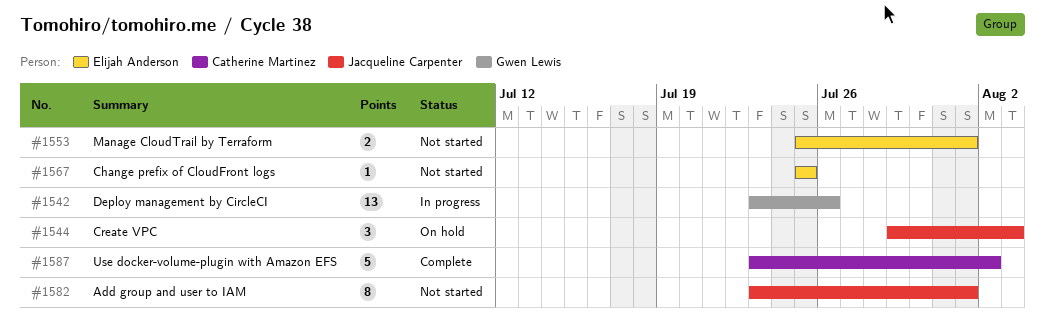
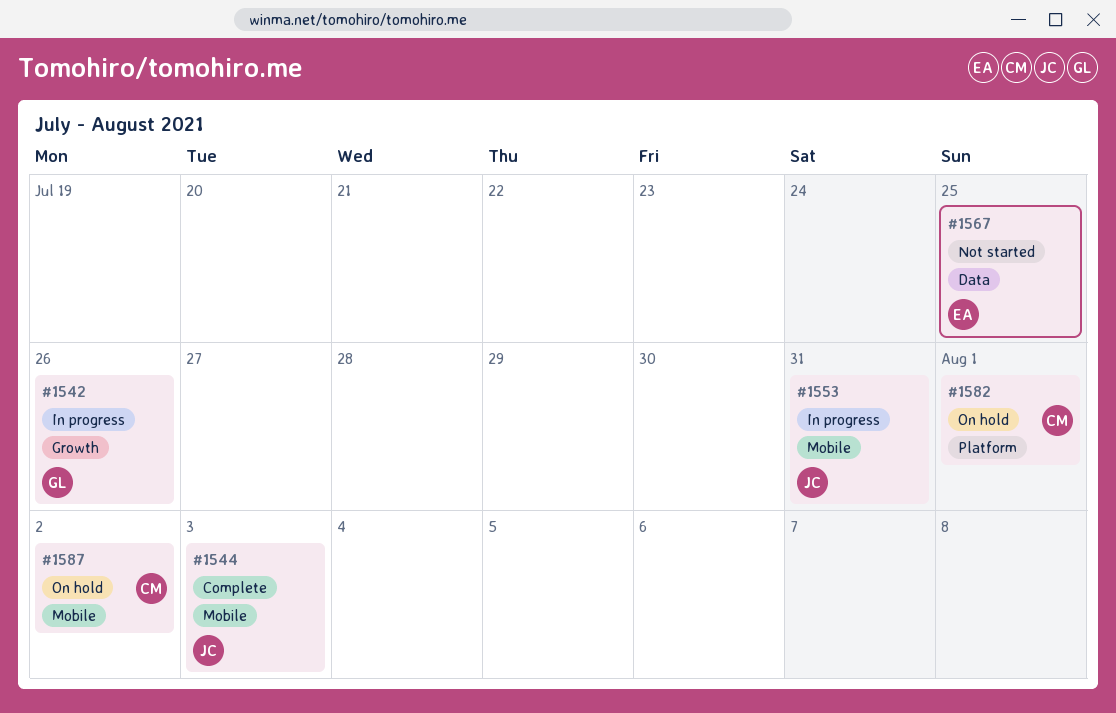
#1544, status: On hold -> Complete
#1553, status: Not started -> In progress
#1553, owner: Elijah Anderson -> Jacqueline Carpenter
#1553, due: Aug 1 -> Jul 31
#1582, status: Not started -> On hold
#1582, owner: Jacqueline Carpenter -> Catherine Martinez
#1587, status: Complete -> On hold

